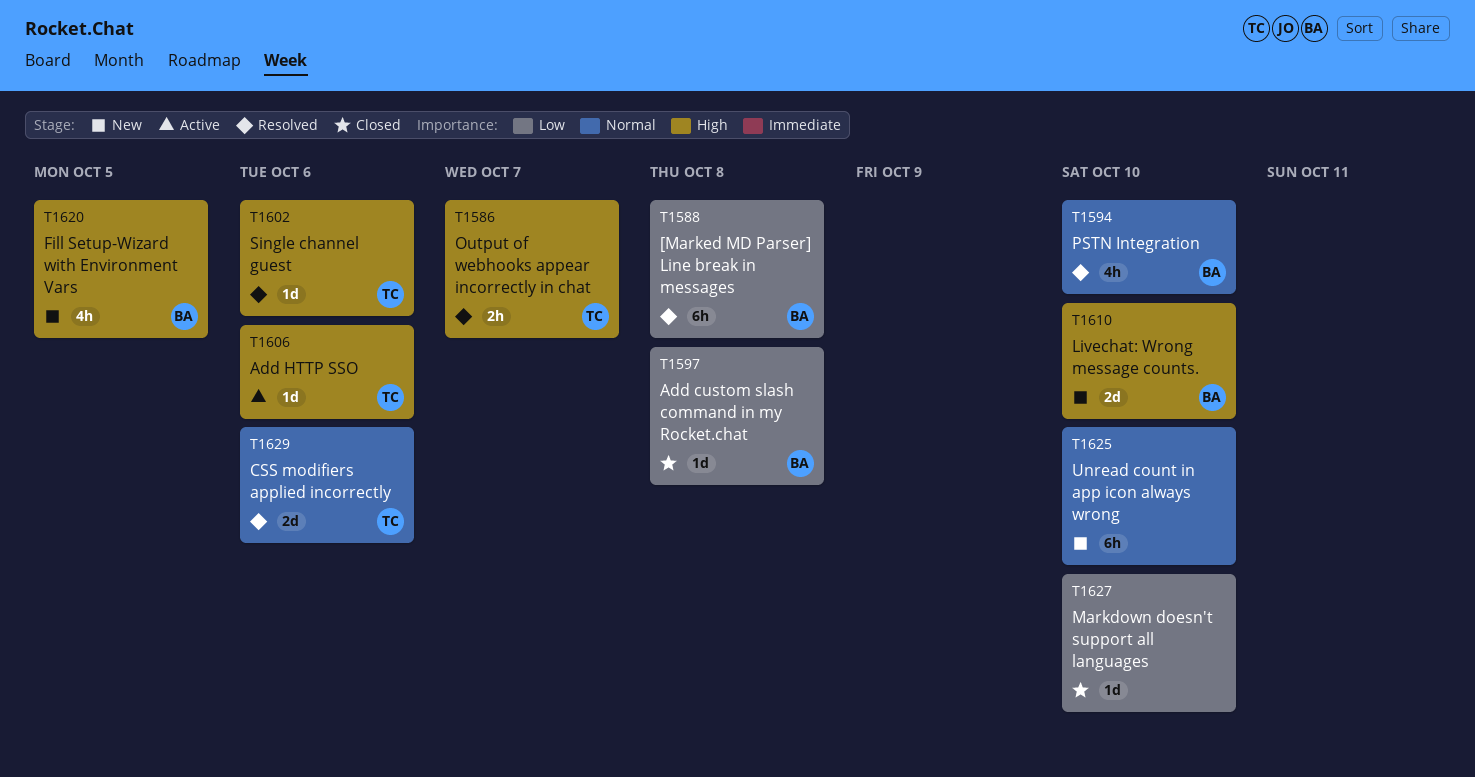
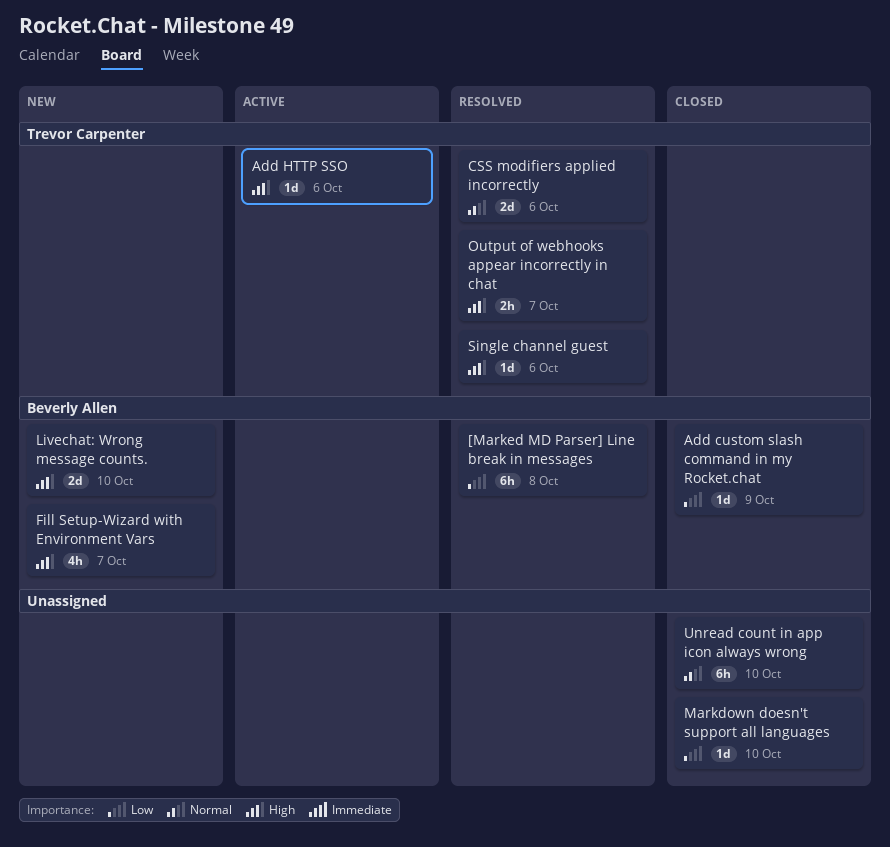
Add custom slash command in my Rocket.chat, due: Oct 8 -> Oct 9
Fill Setup-Wizard with Environment Vars, due: Oct 5 -> Oct 7
PSTN Integration: present -> none
Unread count in app icon always wrong, status: New -> Closed

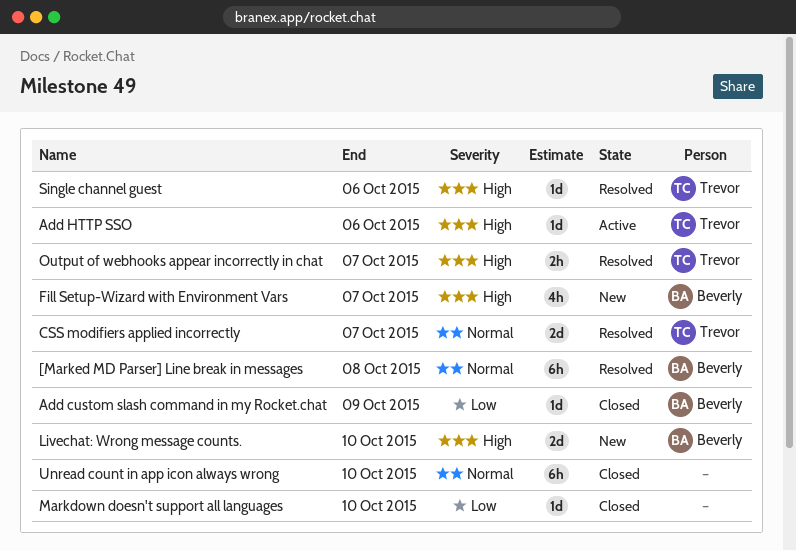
[Marked MD Parser] Line break in messages, priority: Low -> Normal
CSS modifiers applied incorrectly, due: Oct 6 -> Oct 7

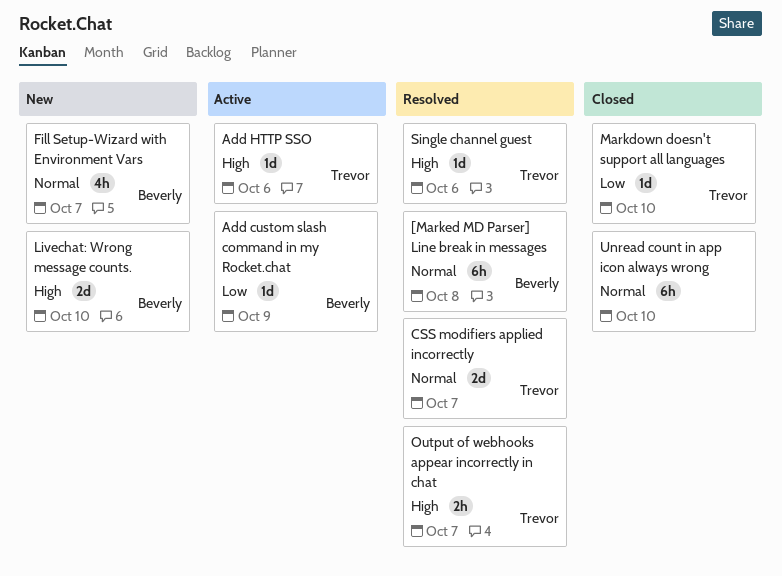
Add custom slash command in my Rocket.chat, status: Closed -> Active
Fill Setup-Wizard with Environment Vars, priority: High -> Normal
Markdown doesn't support all languages, owner: none -> Trevor

